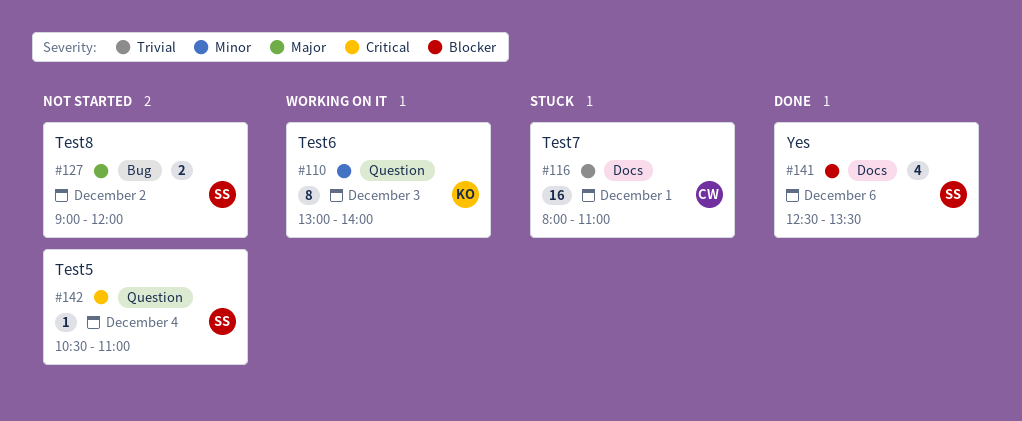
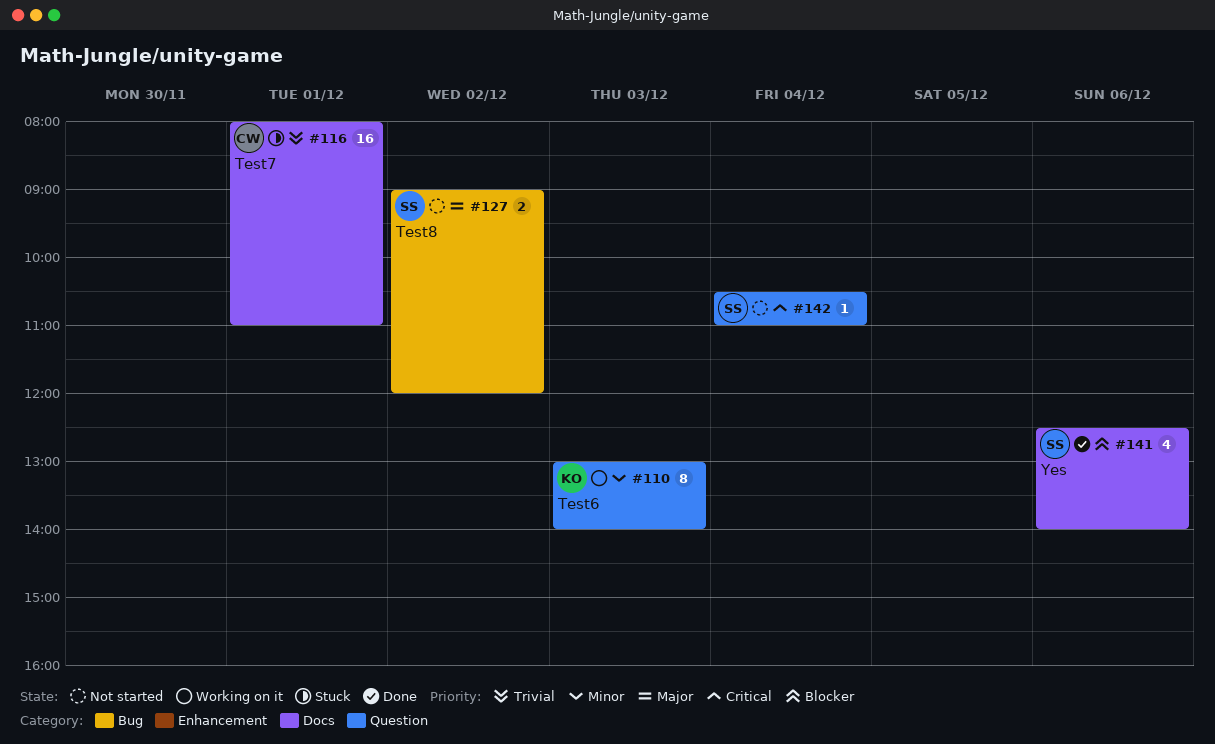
#141, ends: 13:30 -> 14:00

